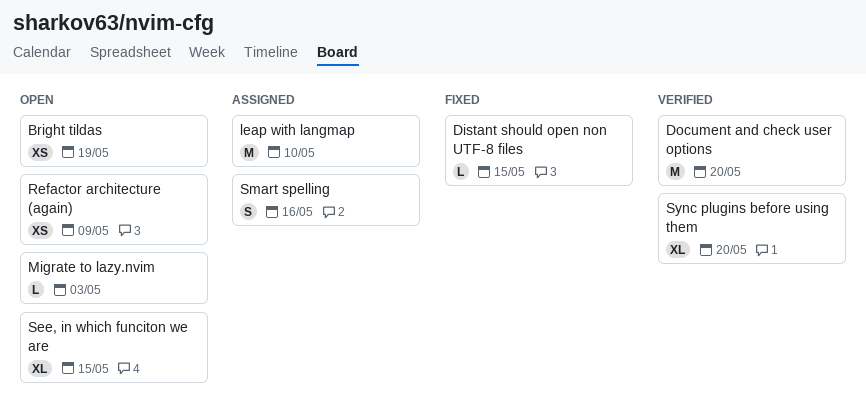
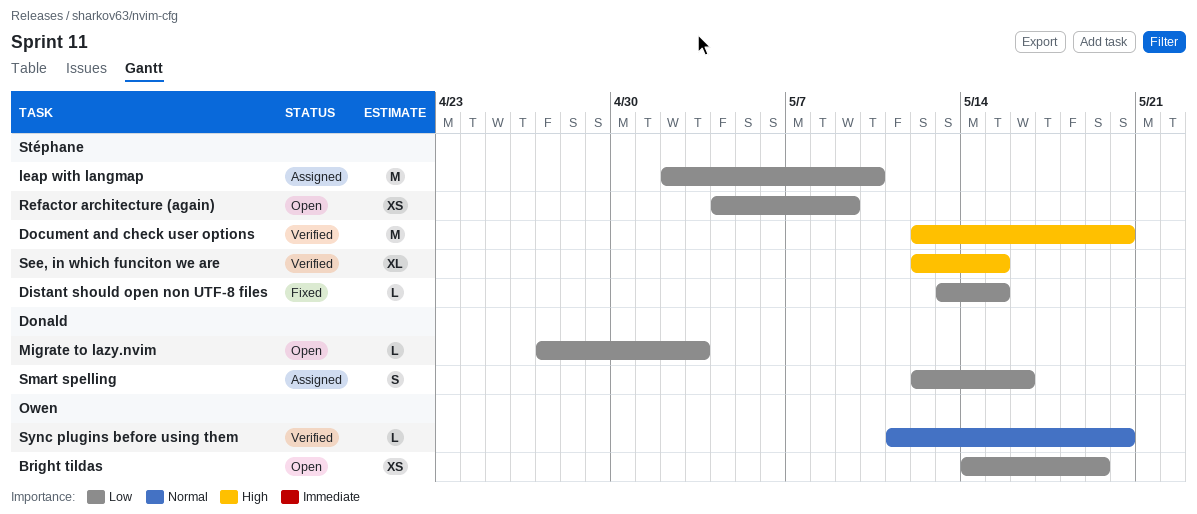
See, in which funciton we are, status: Open -> Verified
Sync plugins before using them, estimate: XL -> L

